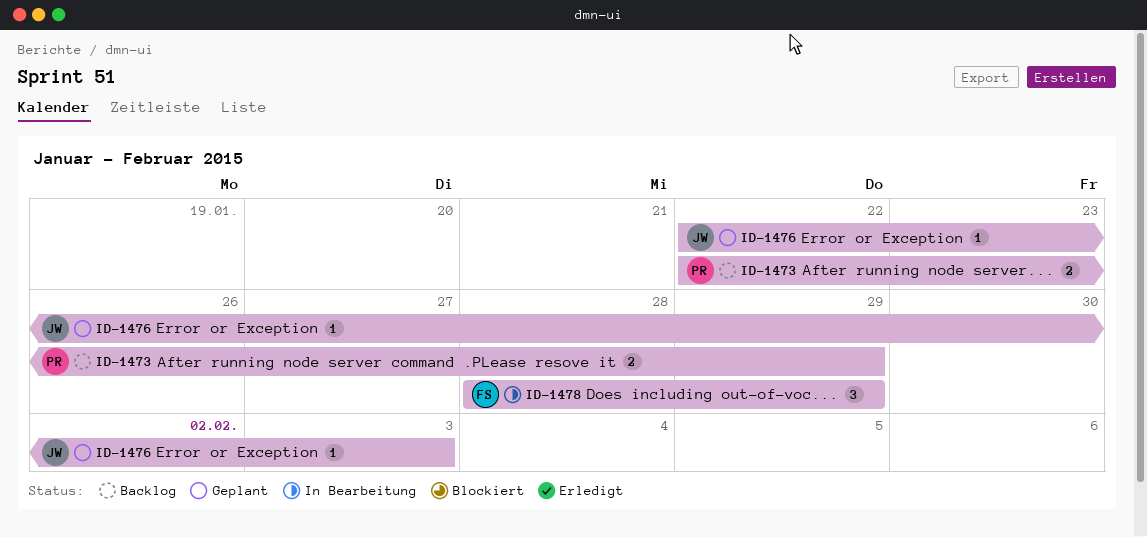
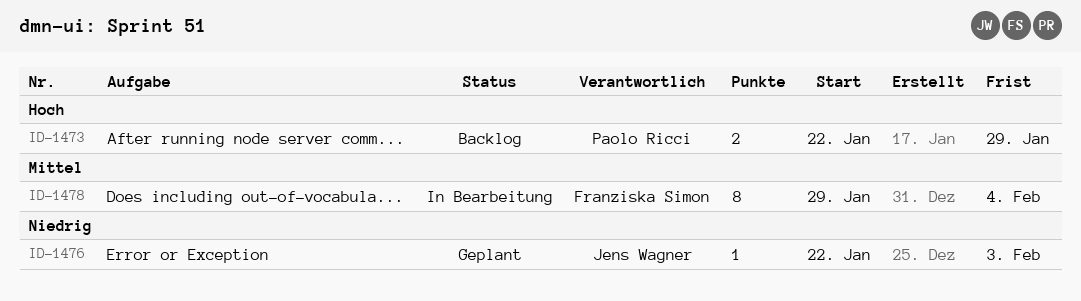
ID-1478, estimate: 3 -> 8
ID-1478, start: Jan 28 -> Jan 29
ID-1478, due: Jan 29 -> Feb 4

